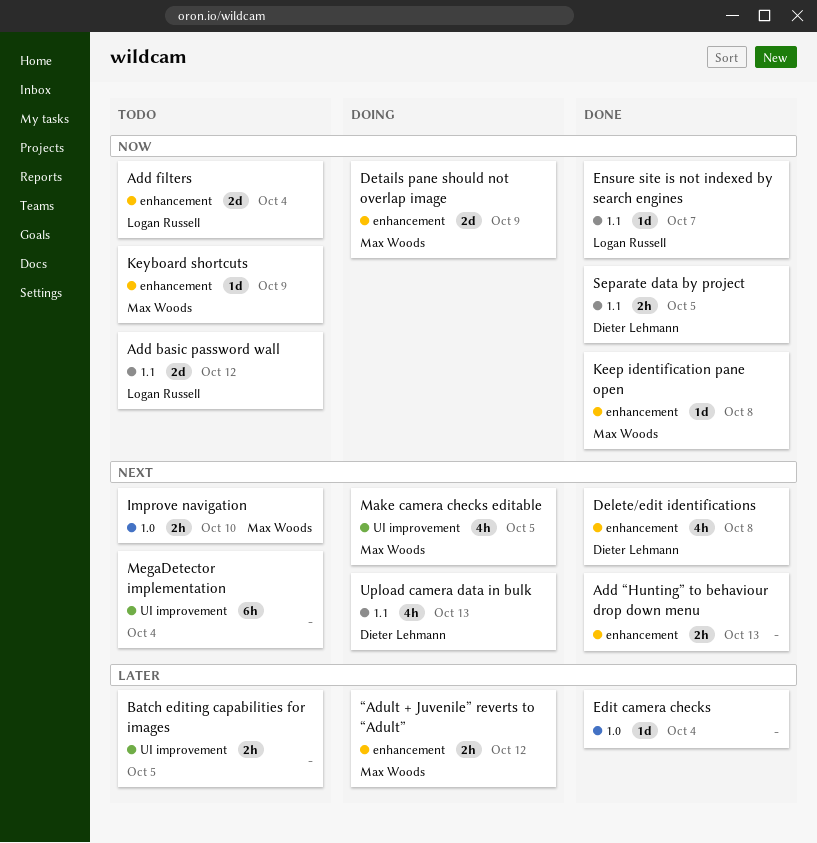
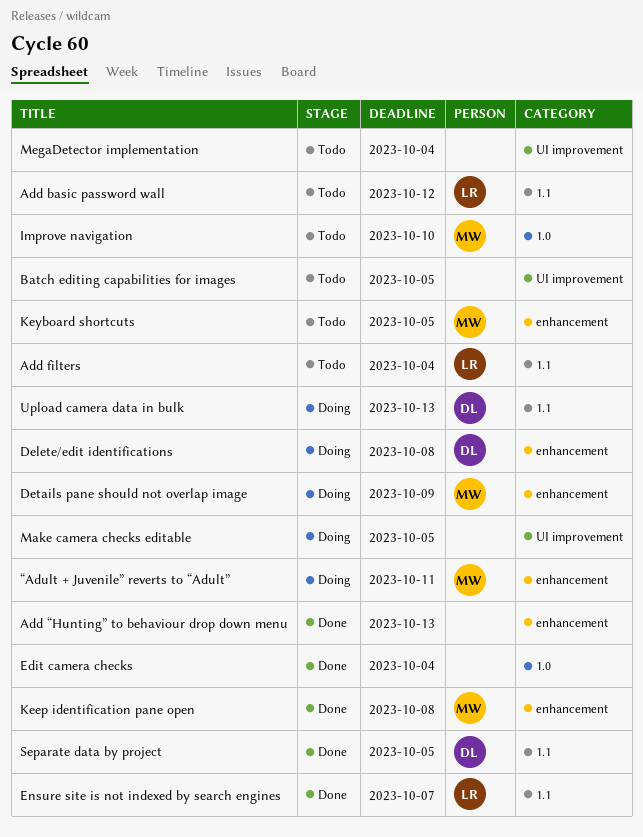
Add filters, label: enhancement -> 1.1
Delete/edit identifications, status: Done -> Doing
Keyboard shortcuts, due: Oct 9 -> Oct 5
Make camera checks editable, owner: Max Woods -> none
“Adult + Juvenile” reverts to “Adult”, due: Oct 12 -> Oct 11

